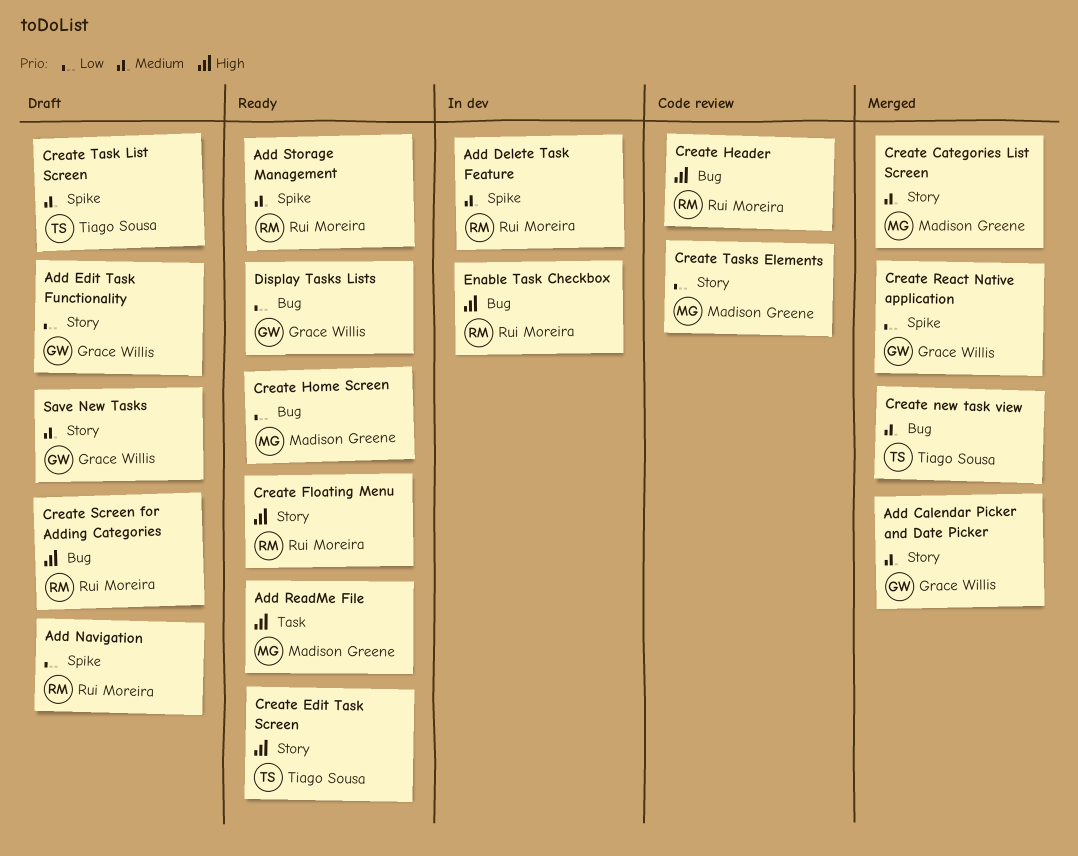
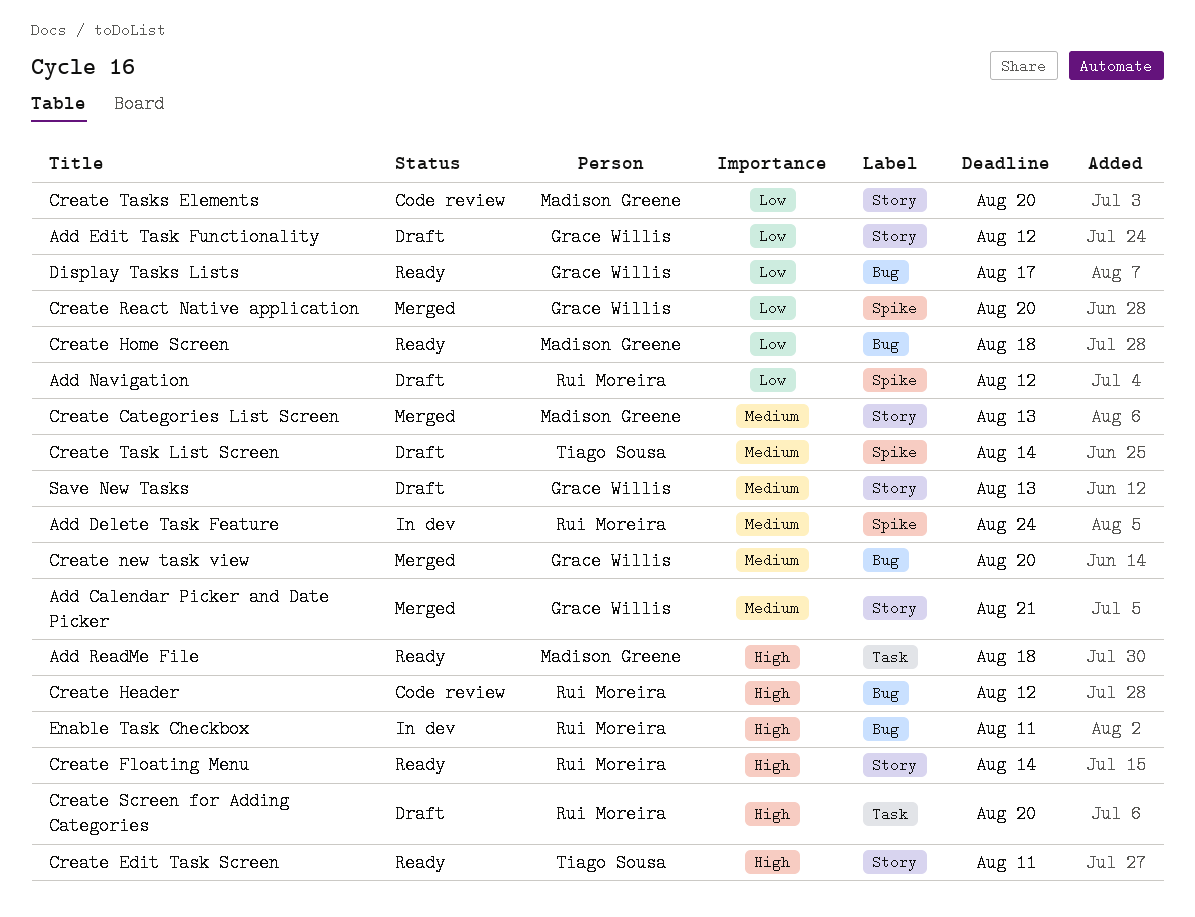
Add Storage Management: present -> none
Create new task view, owner: Tiago Sousa -> Grace Willis
Create Screen for Adding Categories, label: Bug -> Task

